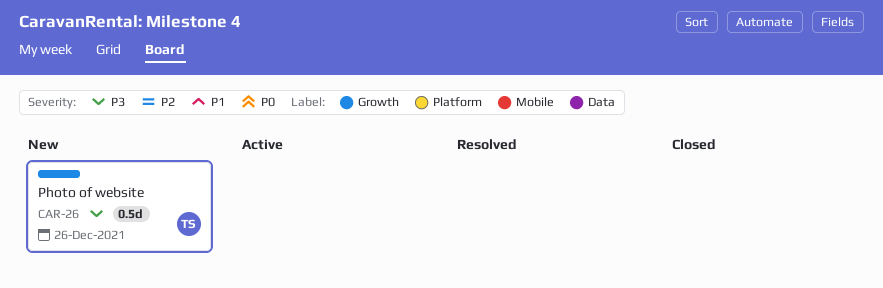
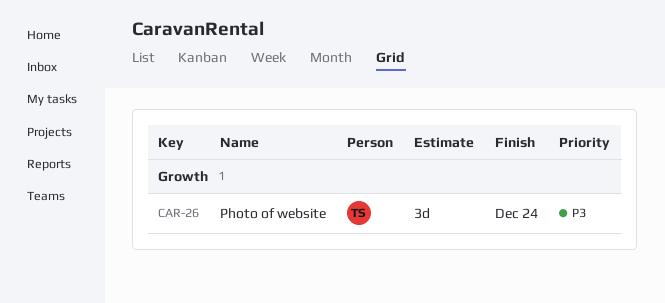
CAR-26, estimate: 0.5d -> 3d
CAR-26, due: Dec 26 -> Dec 24

